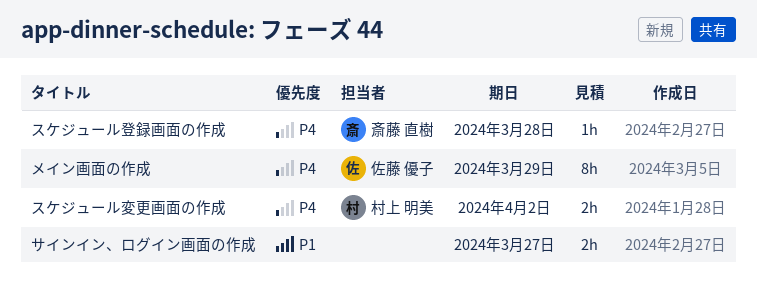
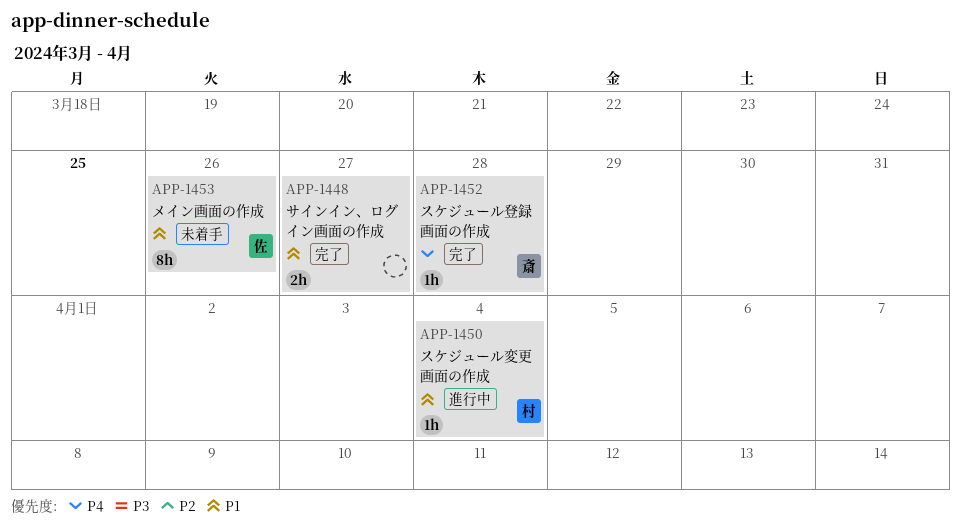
スケジュール変更画面の作成, priority: P4 -> P1
スケジュール変更画面の作成, estimate: 2h -> 1h
スケジュール変更画面の作成, due: Apr 2 -> Apr 4
メイン画面の作成, priority: P4 -> P1
メイン画面の作成, due: Mar 29 -> Mar 26

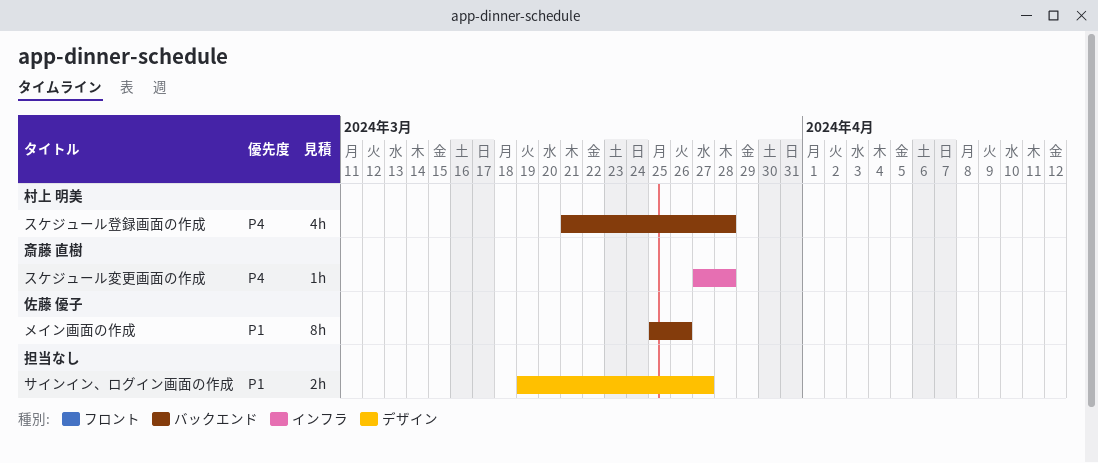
スケジュール変更画面の作成, owner: 村上 明美 -> 斎藤 直樹
スケジュール変更画面の作成, priority: P1 -> P4
スケジュール変更画面の作成, due: Apr 4 -> Mar 28
スケジュール登録画面の作成, owner: 斎藤 直樹 -> 村上 明美
スケジュール登録画面の作成, estimate: 1h -> 4h

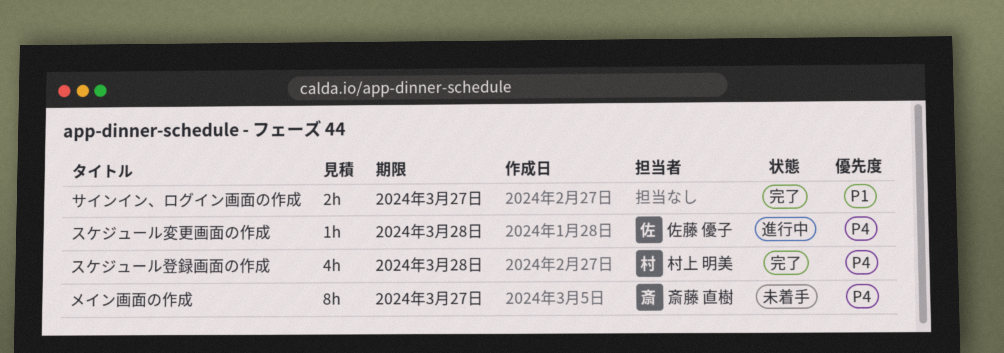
スケジュール変更画面の作成, owner: 斎藤 直樹 -> 佐藤 優子
メイン画面の作成, owner: 佐藤 優子 -> 斎藤 直樹
メイン画面の作成, priority: P1 -> P4
メイン画面の作成, due: Mar 26 -> Mar 27

